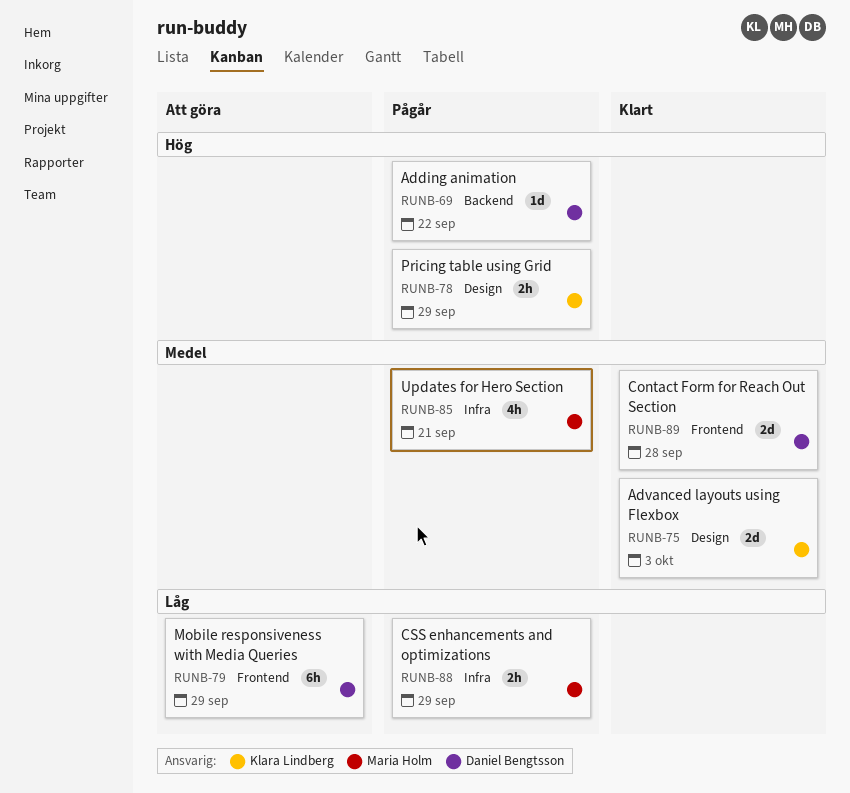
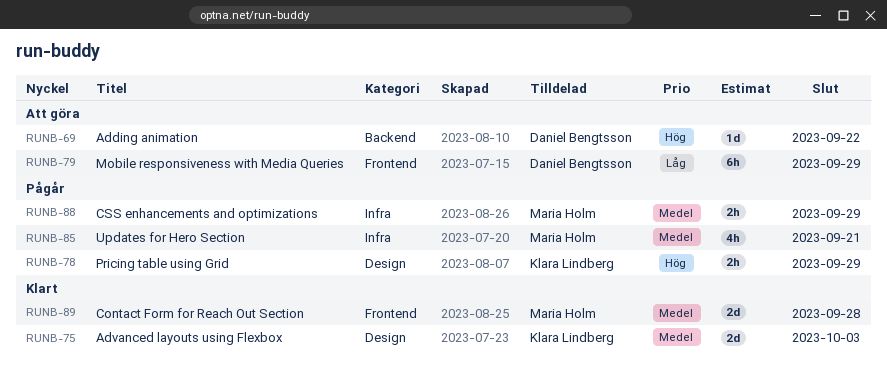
RUNB-69, status: Pågår -> Att göra
RUNB-88, priority: Låg -> Medel
RUNB-89, owner: Daniel Bengtsson -> Maria Holm

